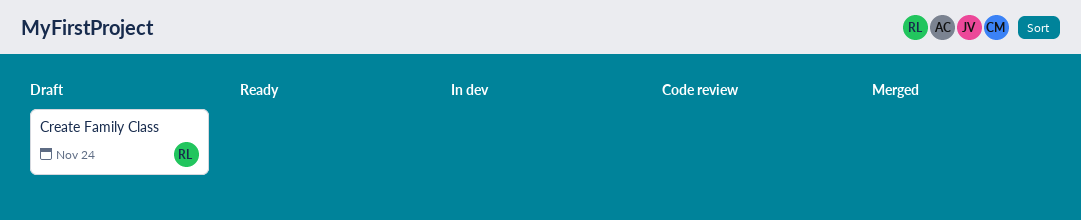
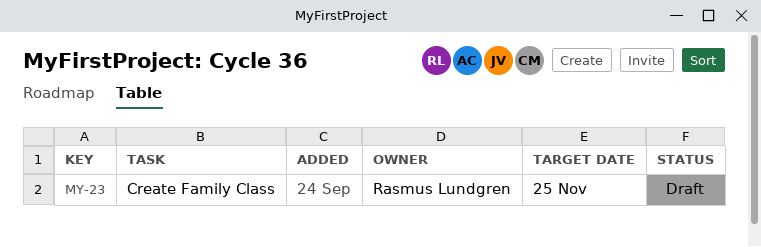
Create Family Class, due: Nov 24 -> Nov 25

